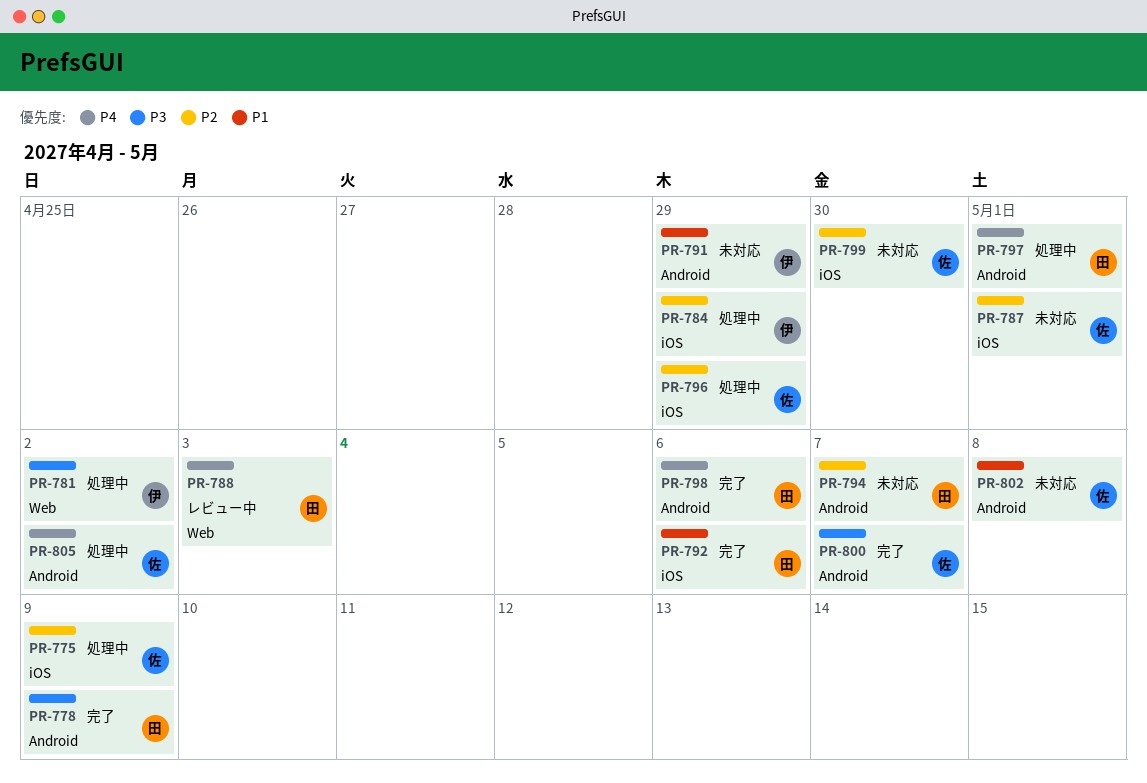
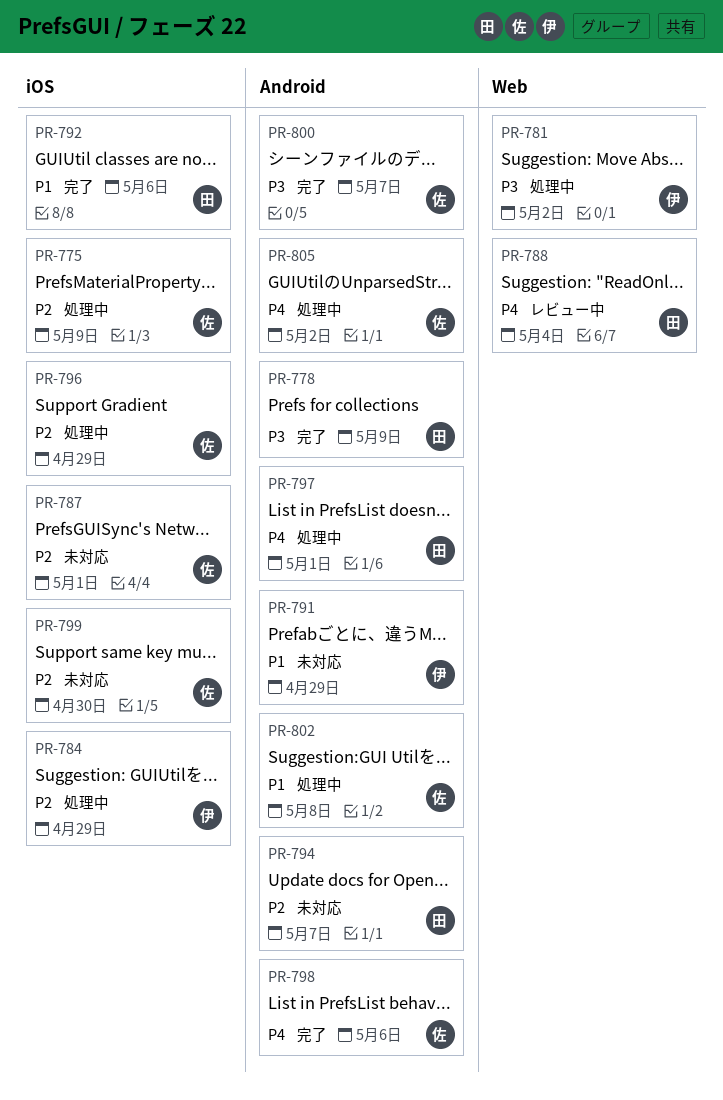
PR-788, due: May 3 -> May 4
PR-798, owner: 田 -> 佐
PR-802, status: 未対応 -> 処理中

